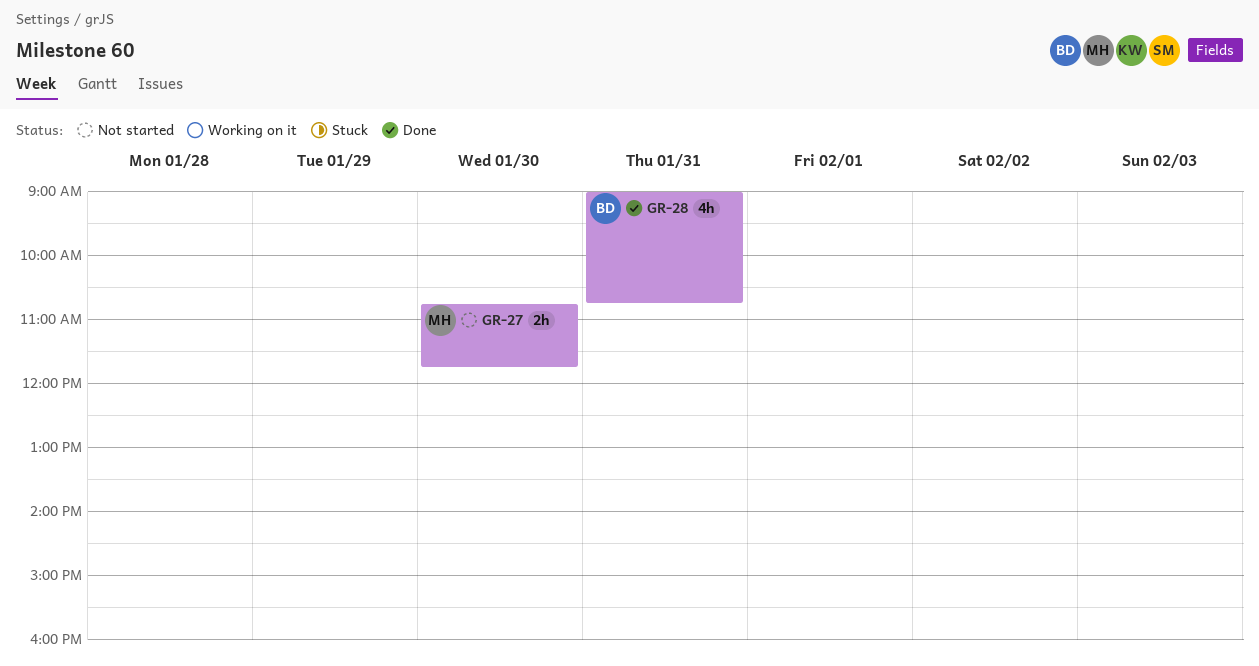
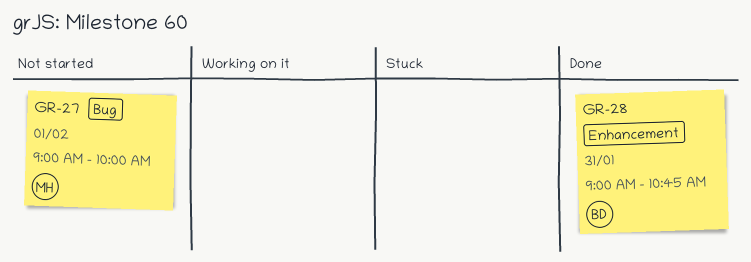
GR-27, day: Jan 30 -> Feb 1
GR-27, begins: 10:45 -> 09:00
GR-27, ends: 11:45 -> 10:00

